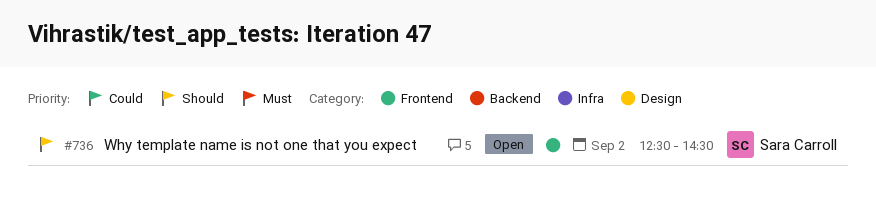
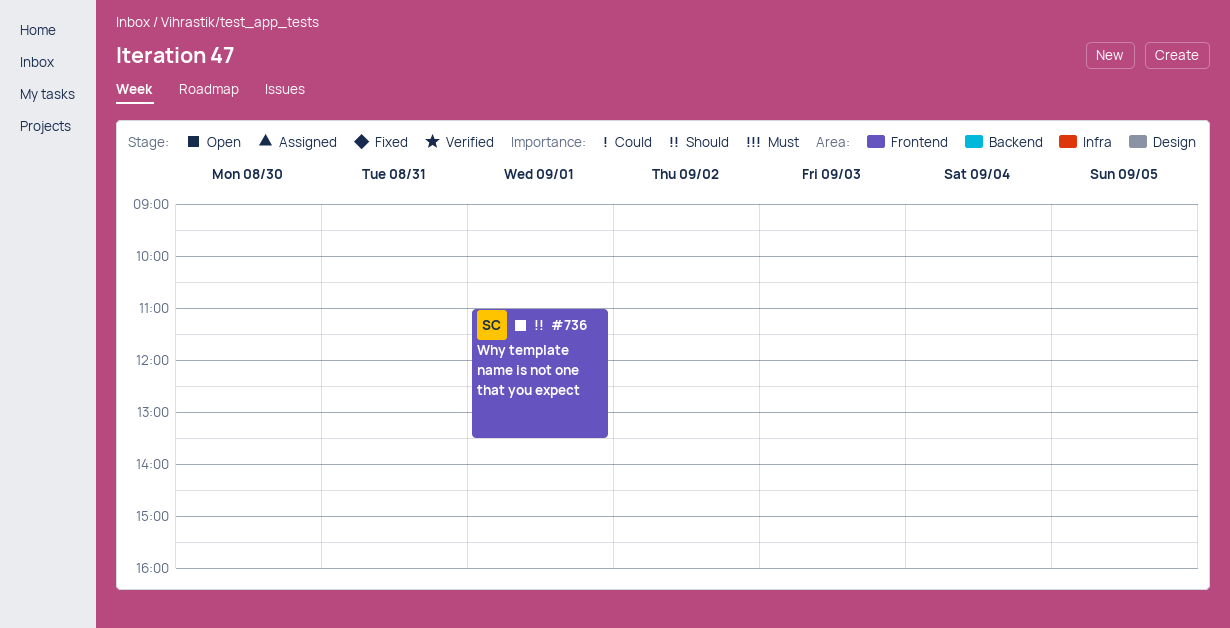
#736, day: Sep 2 -> Sep 1
#736, begins: 12:30 -> 11:00
#736, ends: 14:30 -> 13:30

